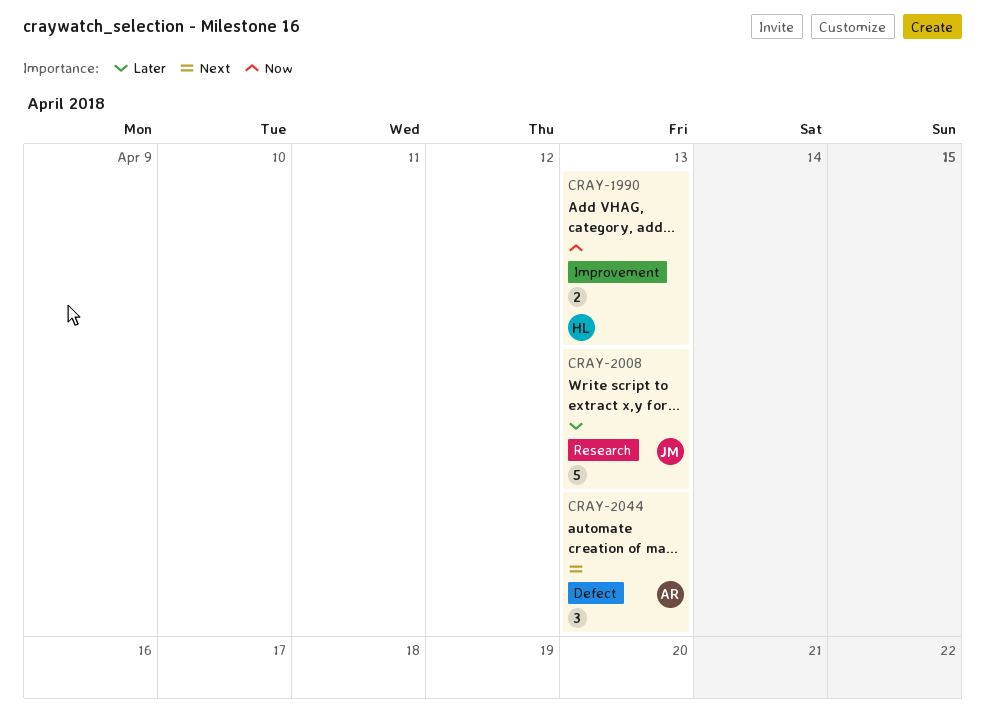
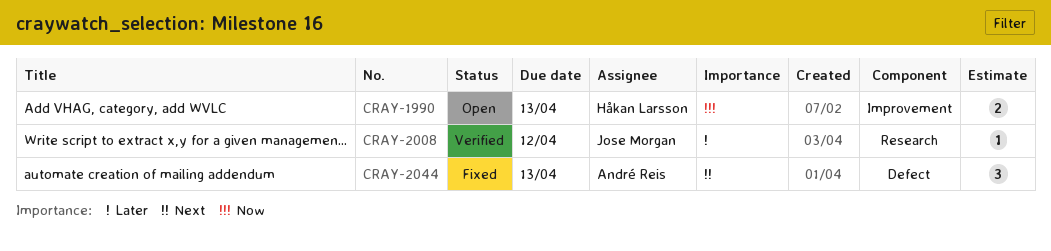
CRAY-2008, estimate: 5 -> 1
CRAY-2008, due: Apr 13 -> Apr 12

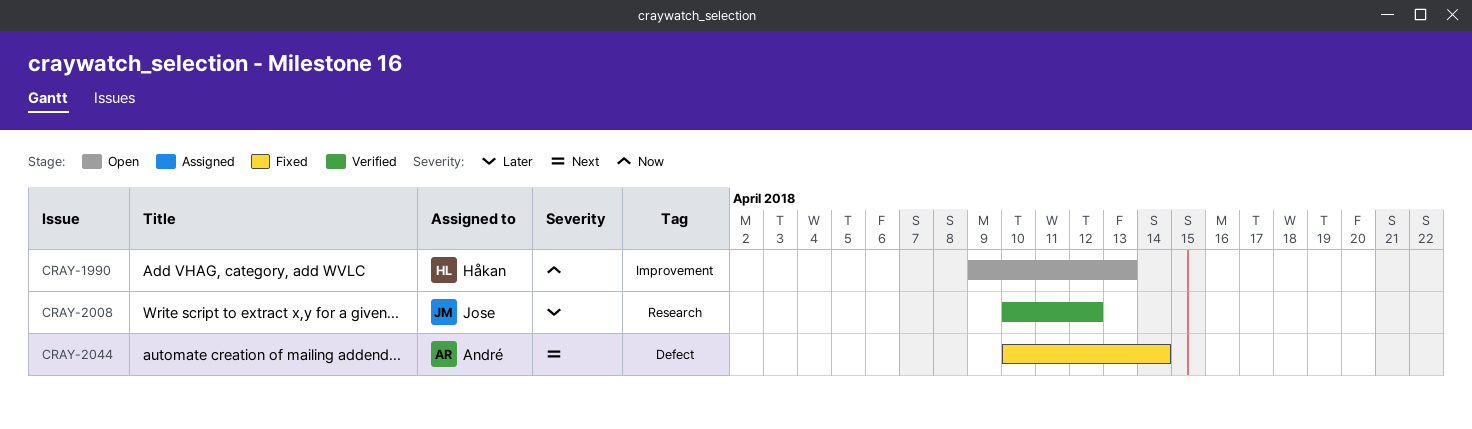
CRAY-2044, due: Apr 13 -> Apr 14

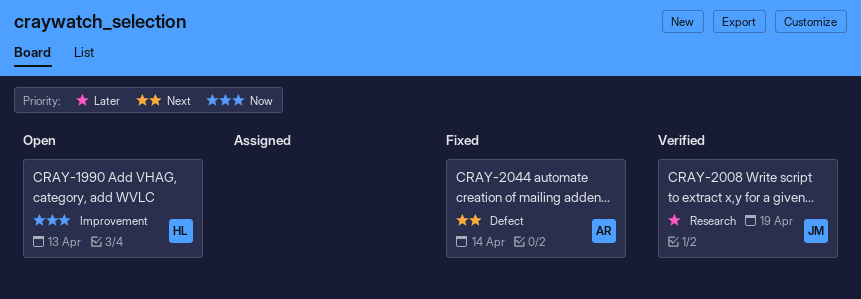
CRAY-2008, due: Apr 12 -> Apr 19

